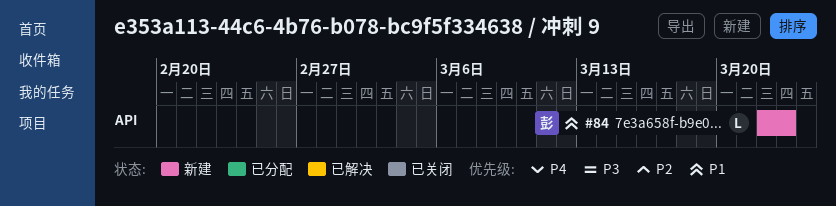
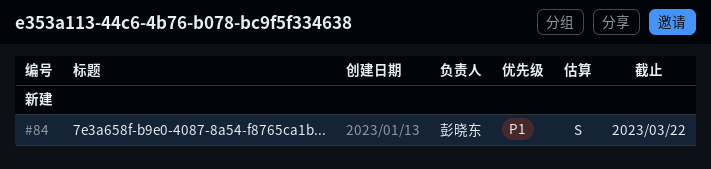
#84, estimate: L -> S
#84, due: Mar 23 -> Mar 22

